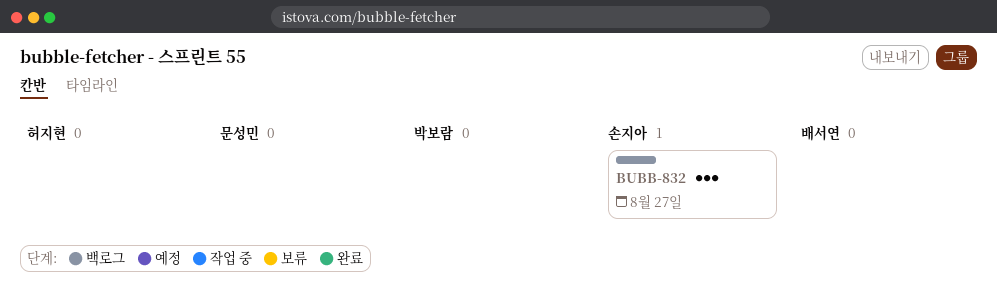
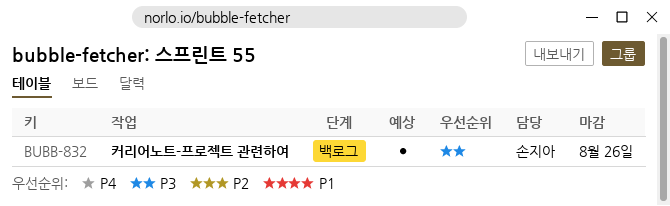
BUBB-832, estimate: 3 -> 1
BUBB-832, due: Aug 27 -> Aug 26

